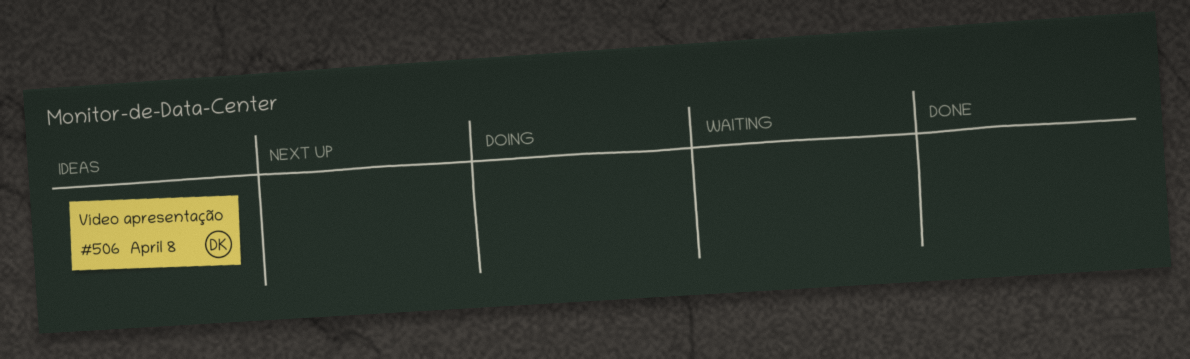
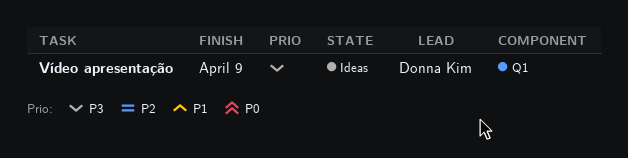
Vídeo apresentação, due: Apr 8 -> Apr 9

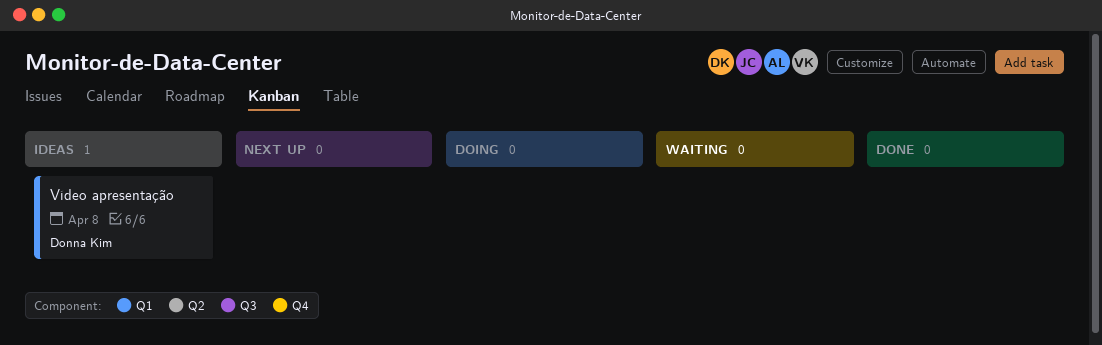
Vídeo apresentação, due: Apr 9 -> Apr 8

